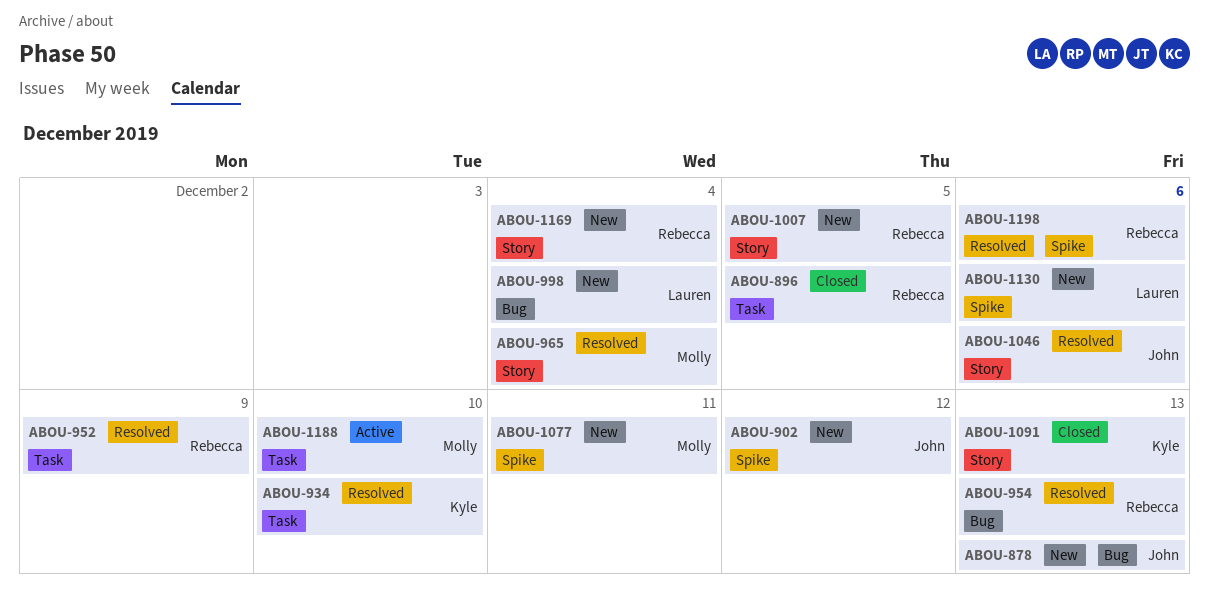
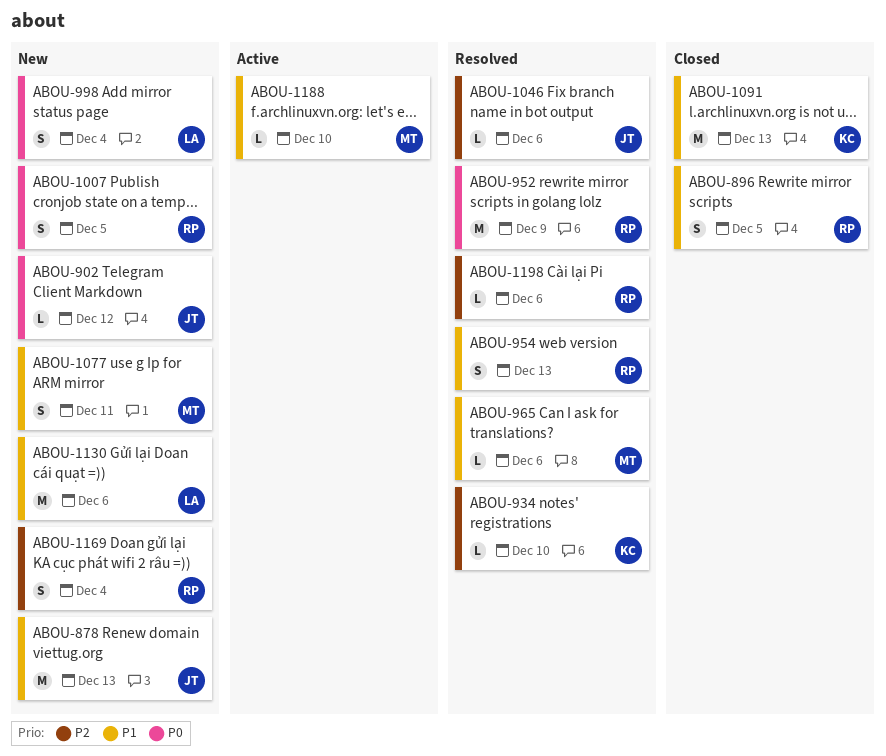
ABOU-965, due: Dec 4 -> Dec 6

